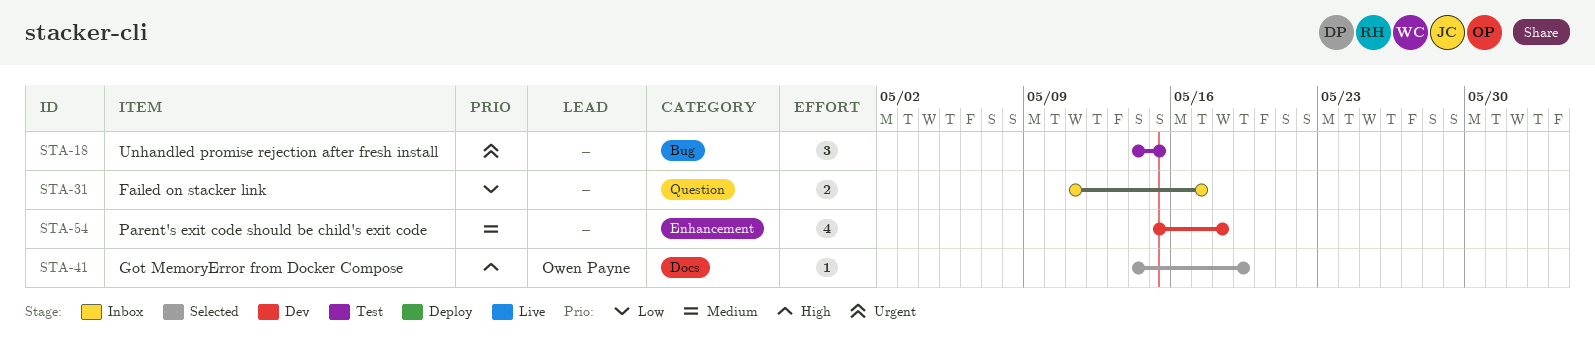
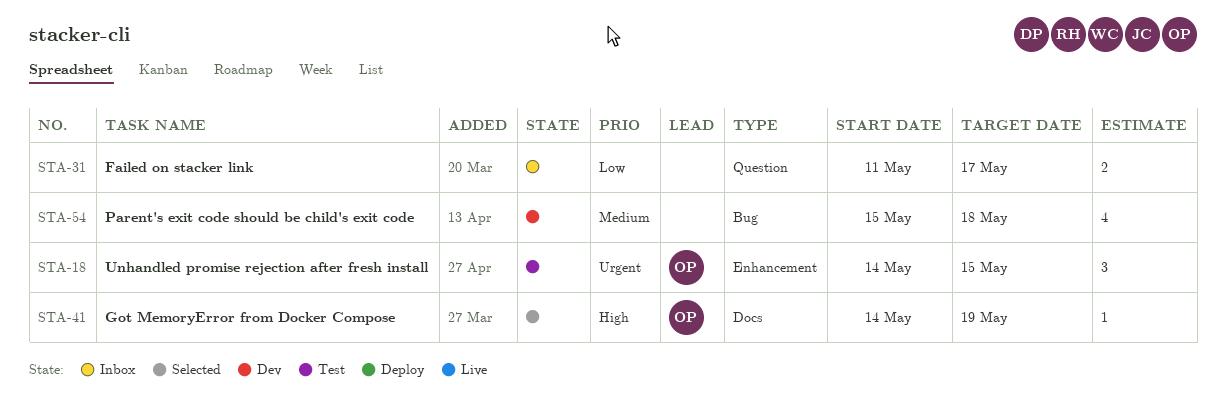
STA-18, owner: none -> Owen Payne
STA-18, label: Bug -> Enhancement
STA-54, label: Enhancement -> Bug

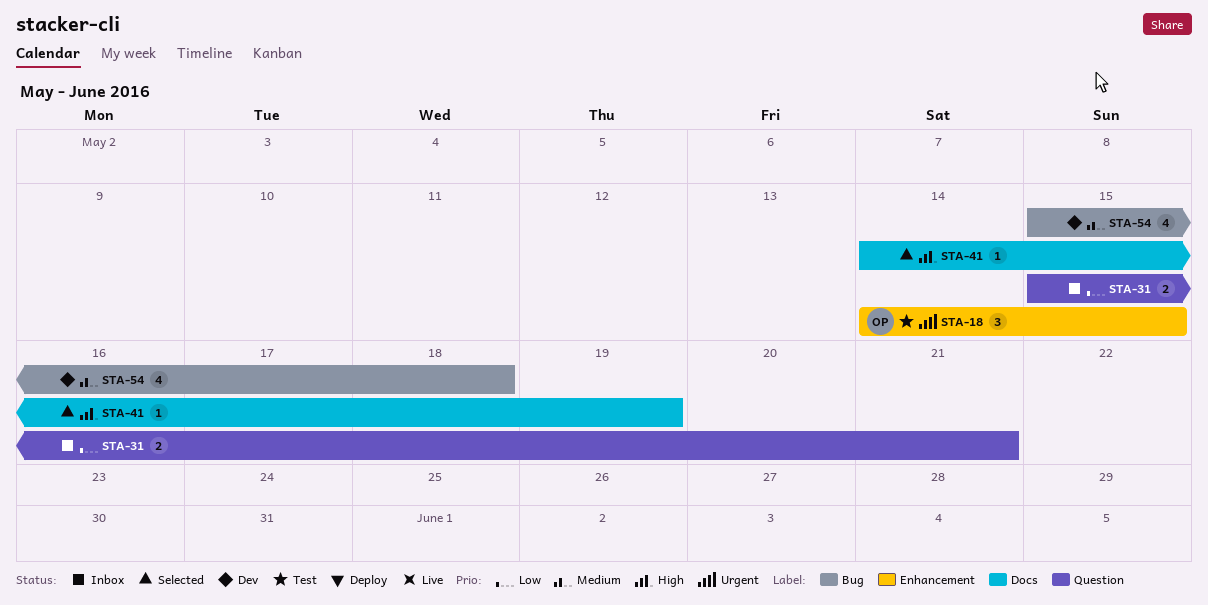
STA-31, start: May 11 -> May 15
STA-31, due: May 17 -> May 21
STA-41, owner: OP -> none

